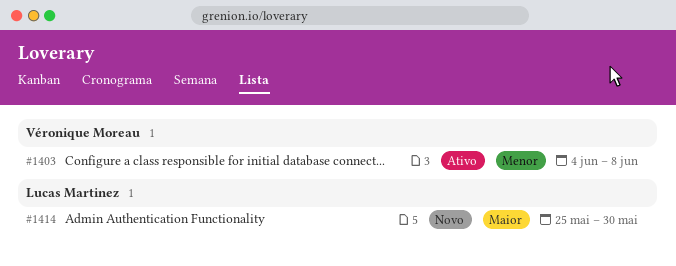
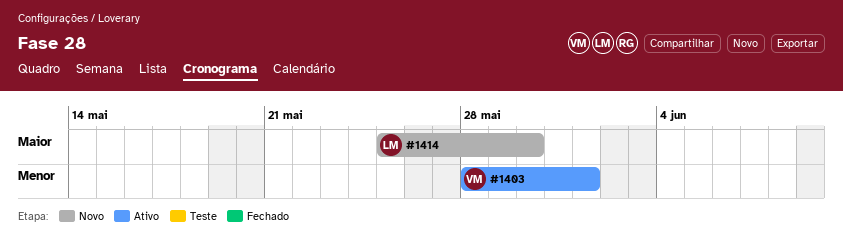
#1403, start: Jun 4 -> May 28
#1403, due: Jun 8 -> Jun 1

